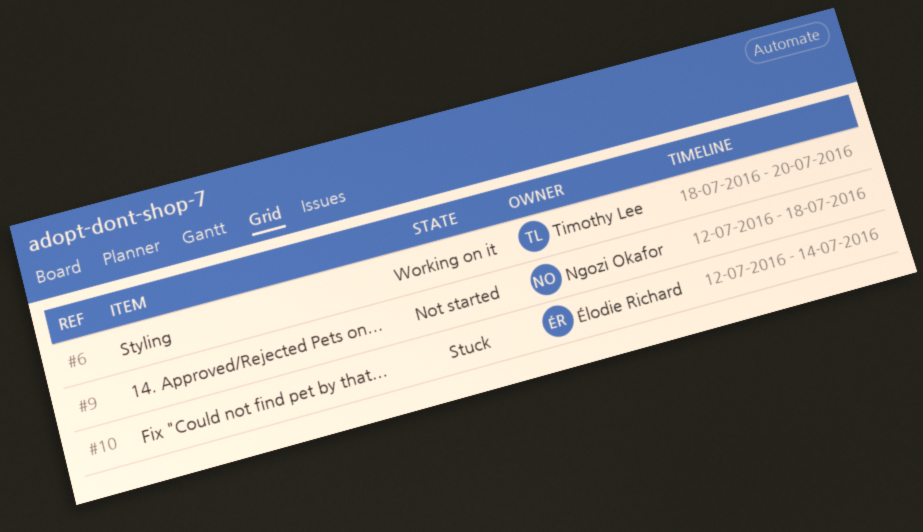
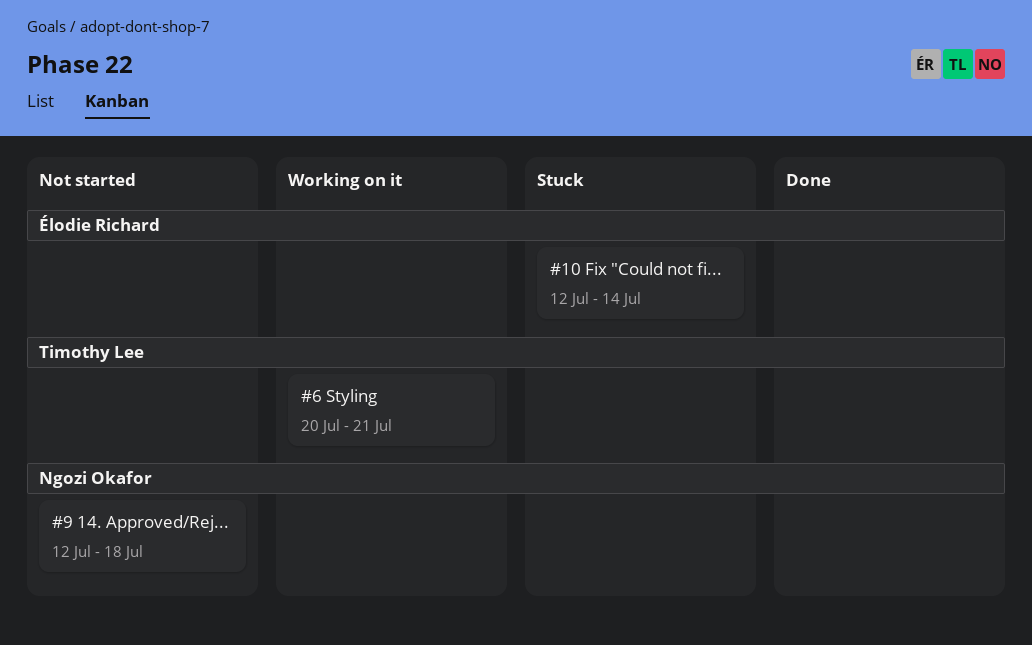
#6, start: Jul 18 -> Jul 20
#6, due: Jul 20 -> Jul 21

